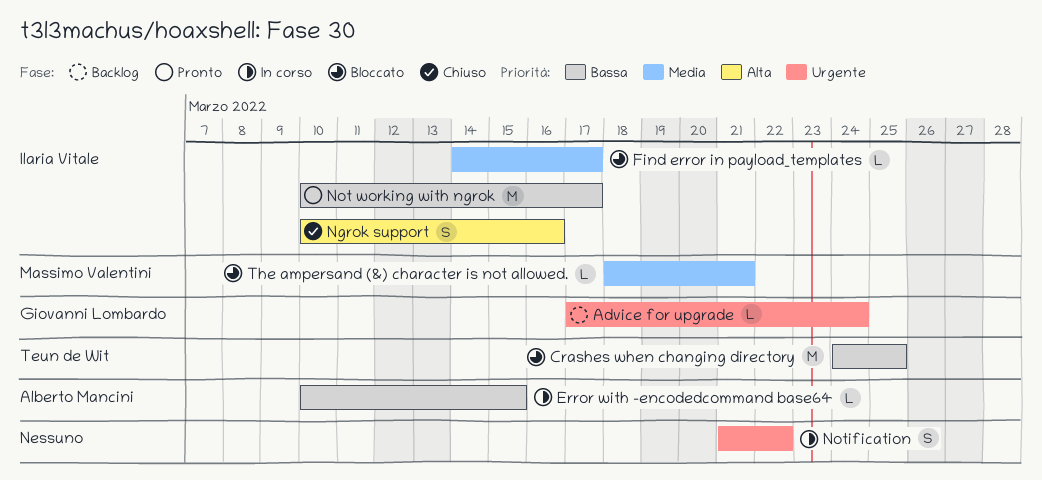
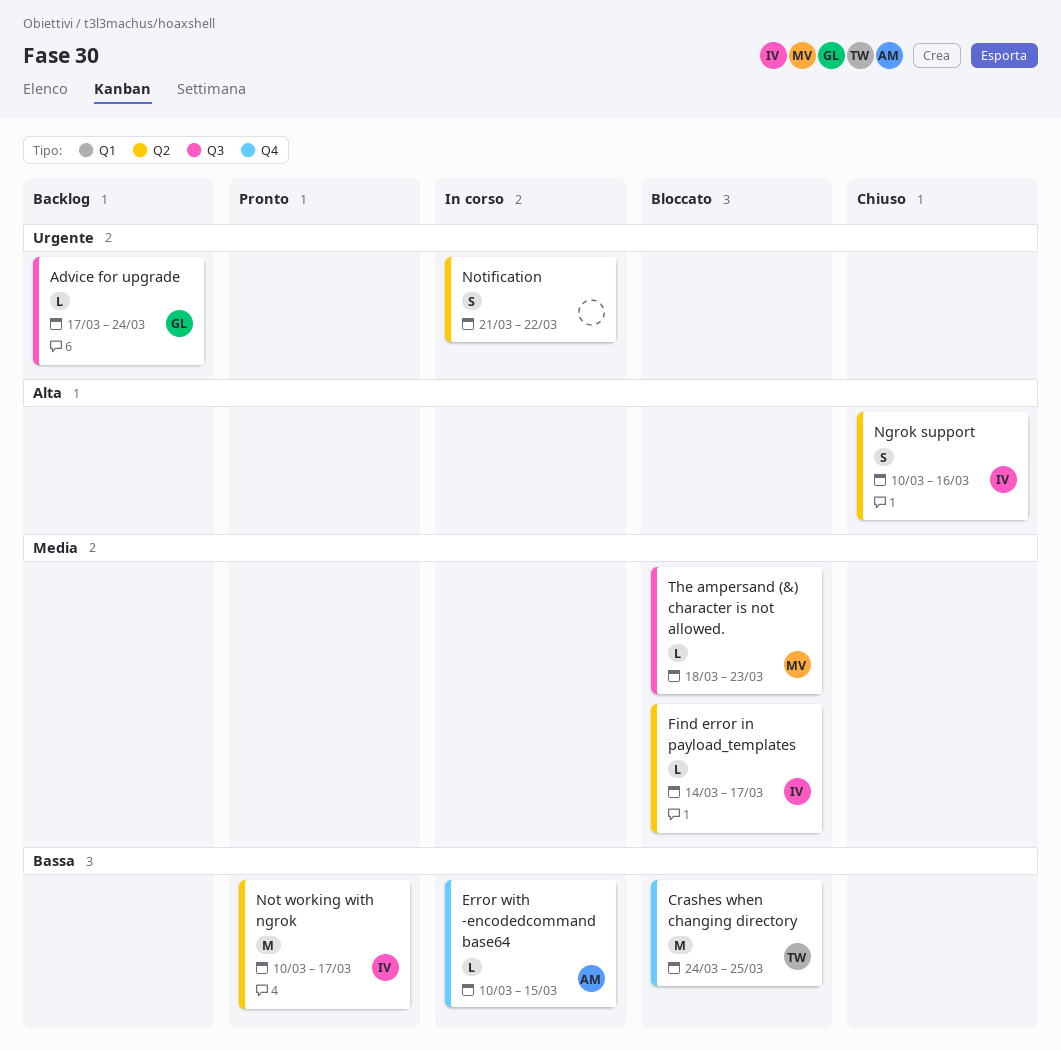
The ampersand (&) character is not allowed., due: Mar 21 -> Mar 23

